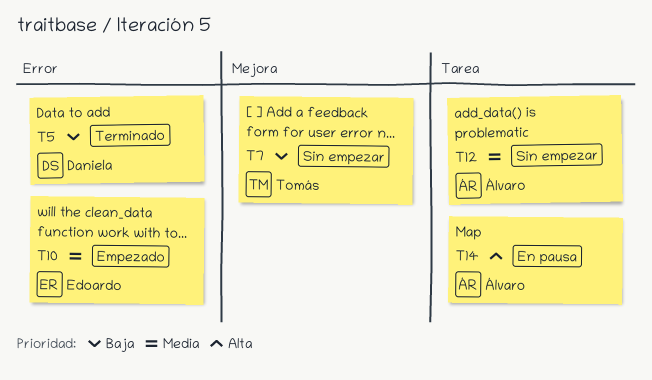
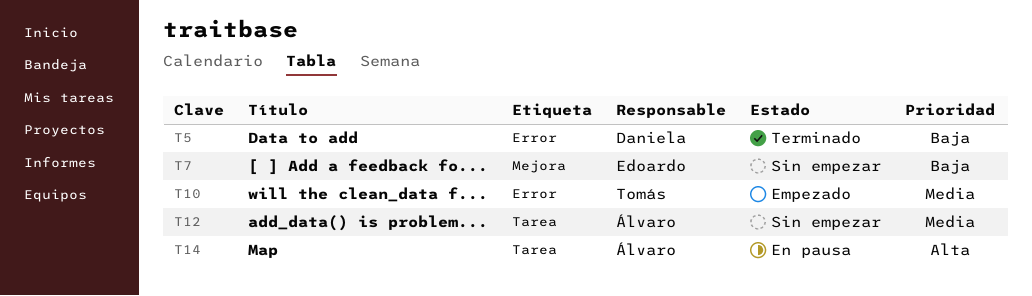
T7, owner: Tomás -> Edoardo
T10, owner: Edoardo -> Tomás

